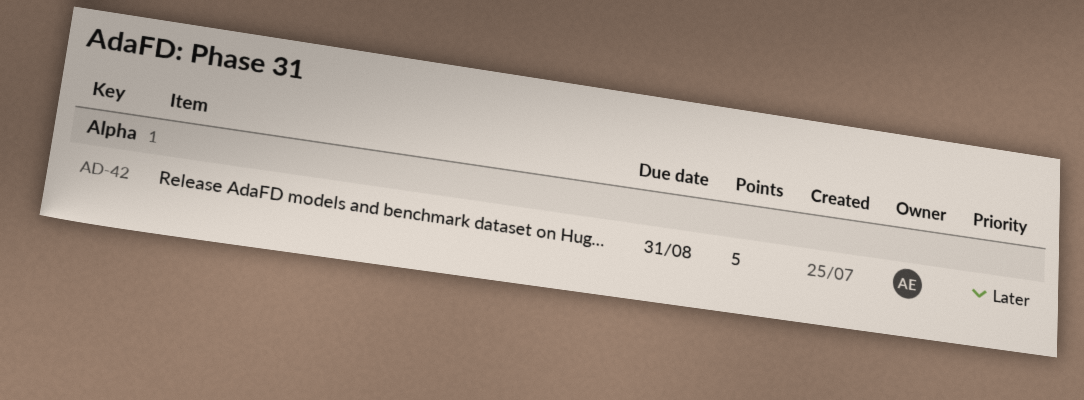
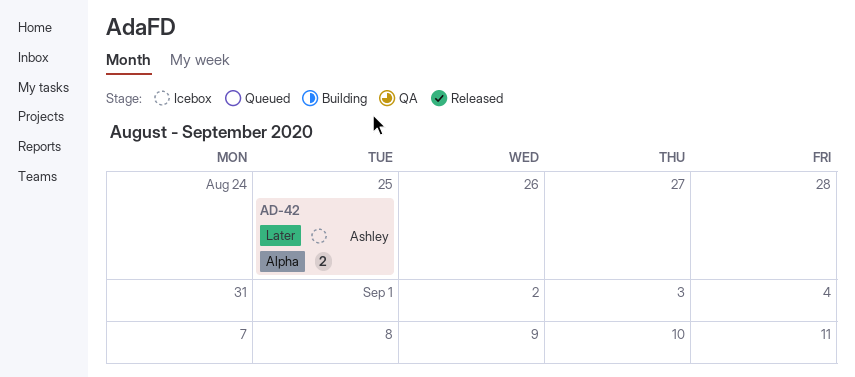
AD-42, estimate: 5 -> 2
AD-42, due: Aug 31 -> Aug 25

